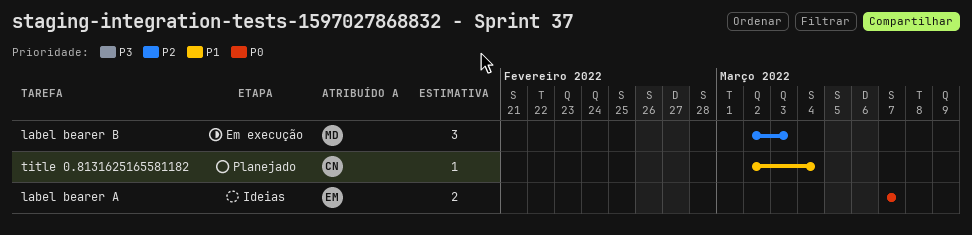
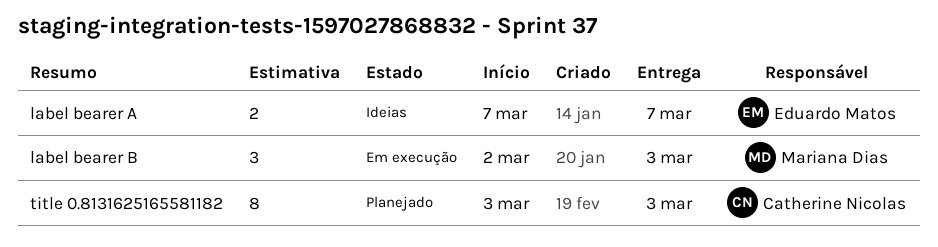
title 0.8131625165581182, estimate: 1 -> 8
title 0.8131625165581182, start: Mar 2 -> Mar 3
title 0.8131625165581182, due: Mar 4 -> Mar 3

